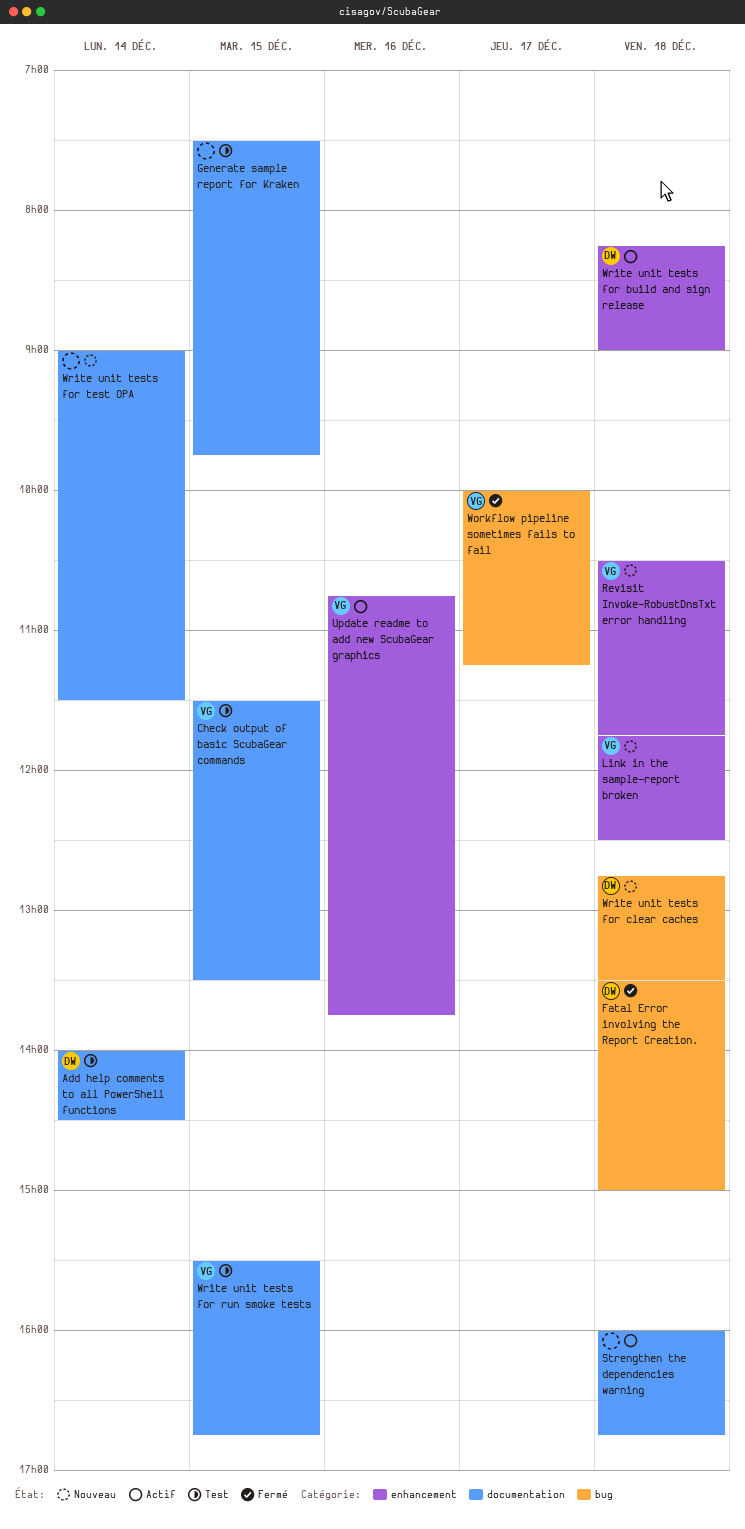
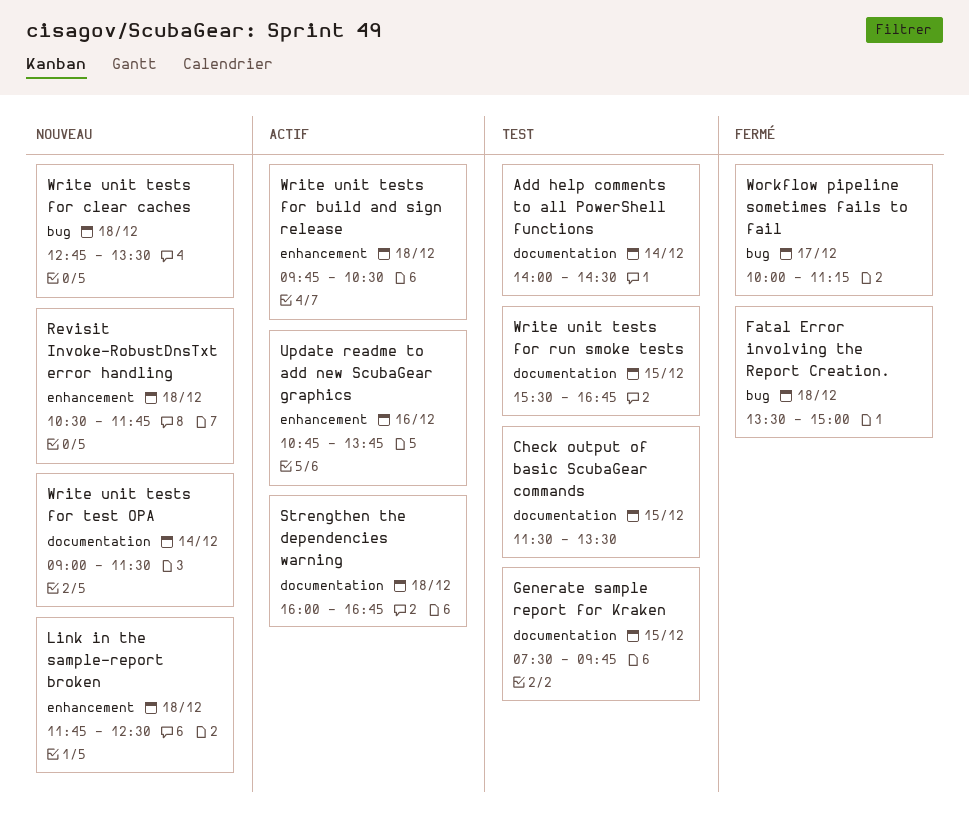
Write unit tests for build and sign release, begins: 08:15 -> 09:45
Write unit tests for build and sign release, ends: 09:00 -> 10:30

